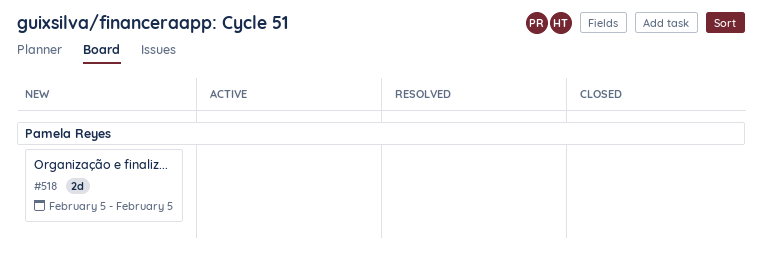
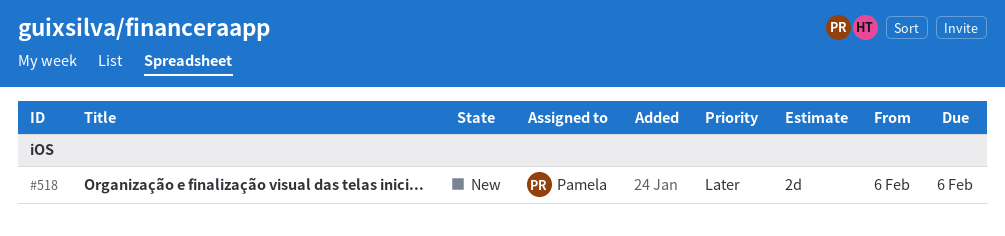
#518, start: Feb 5 -> Feb 6
#518, due: Feb 5 -> Feb 6

